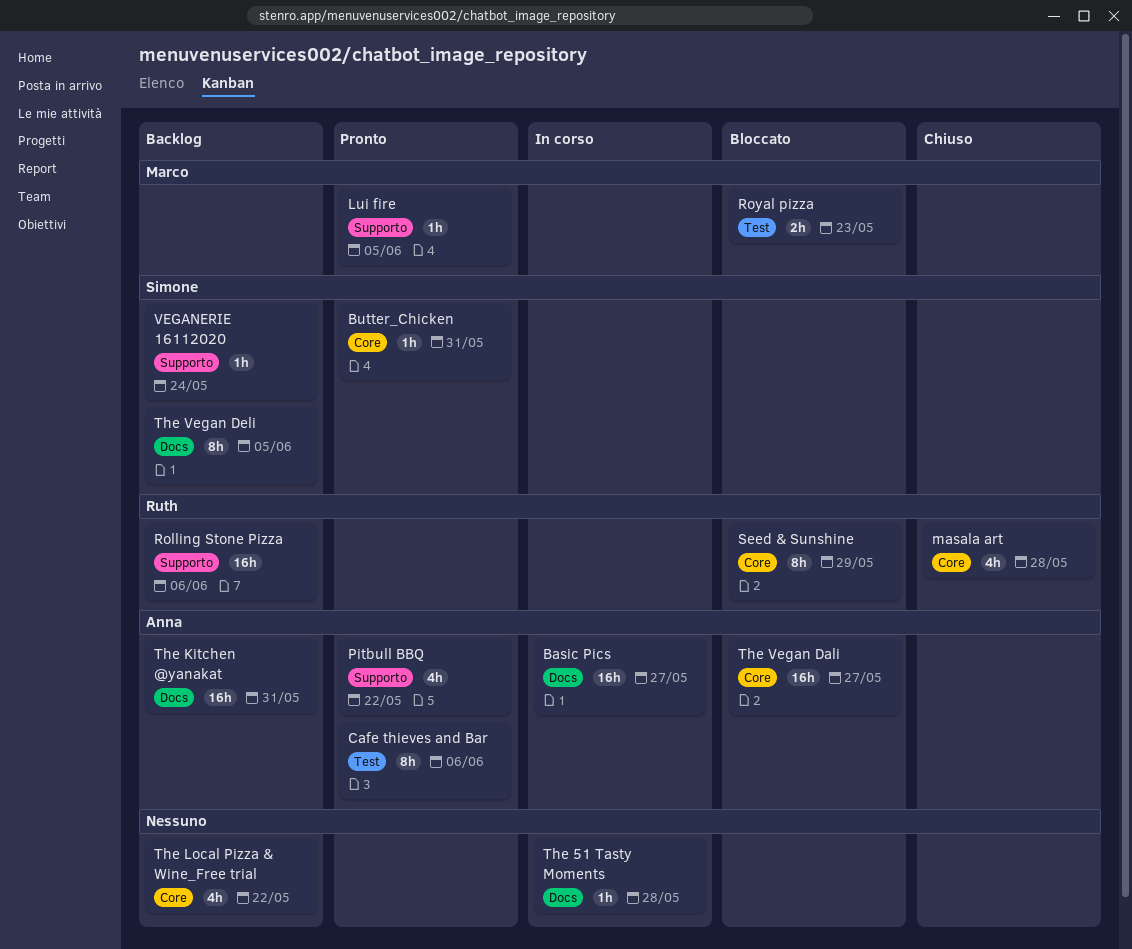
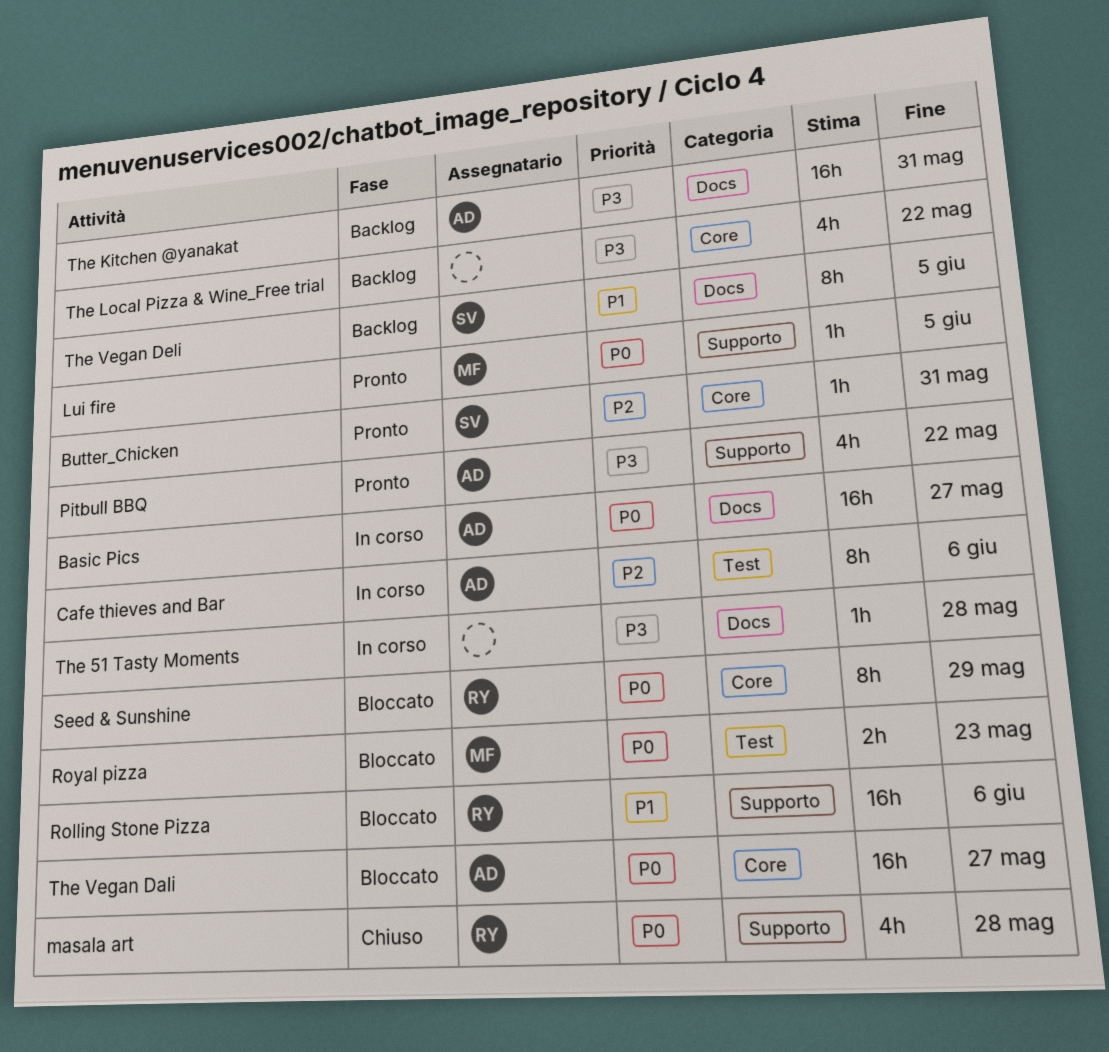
Cafe thieves and Bar, status: Pronto -> In corso
masala art, label: Core -> Supporto
Rolling Stone Pizza, status: Backlog -> Bloccato
VEGANERIE 16112020: present -> none

